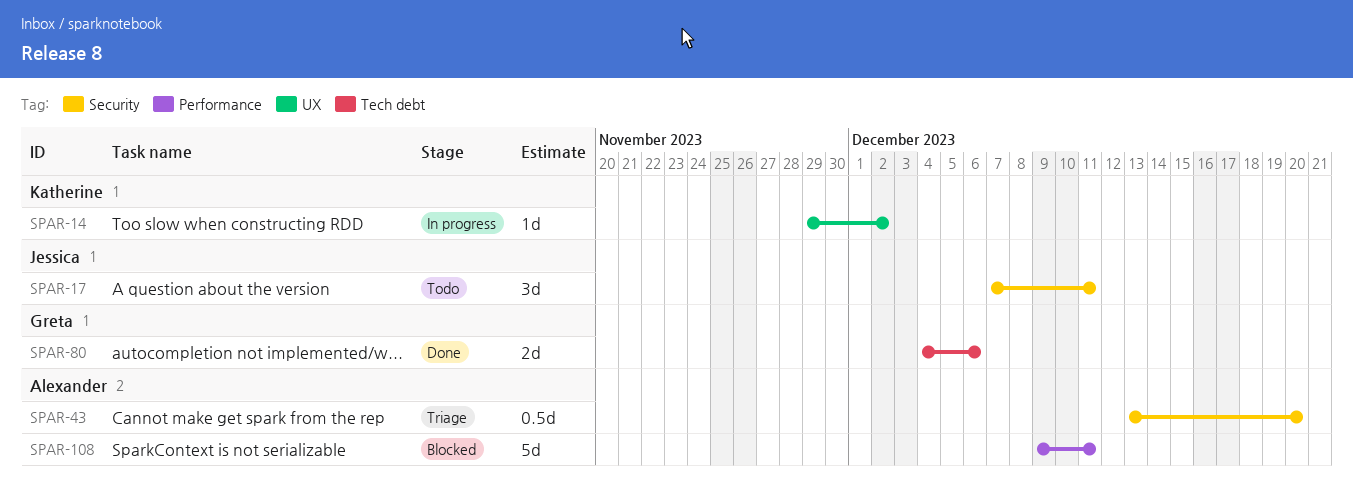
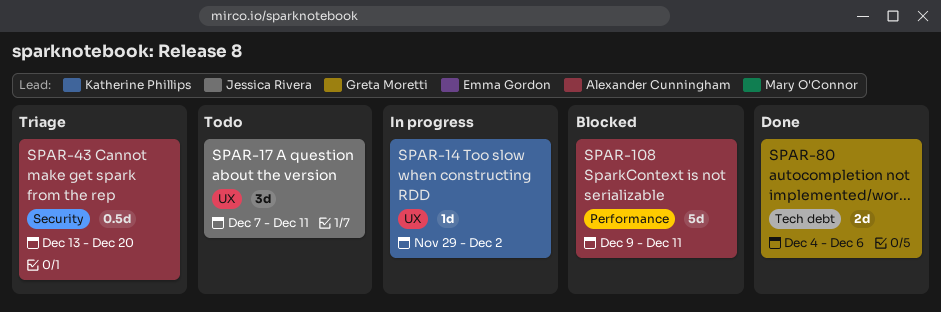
SPAR-17, label: Security -> UX

